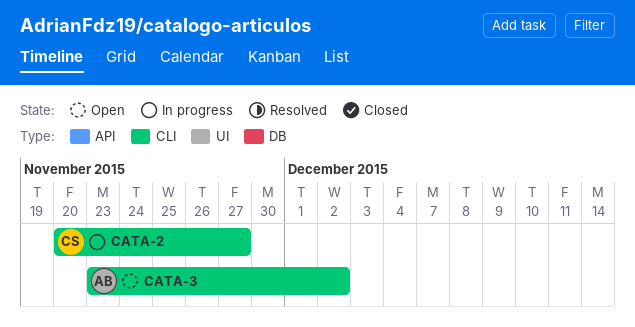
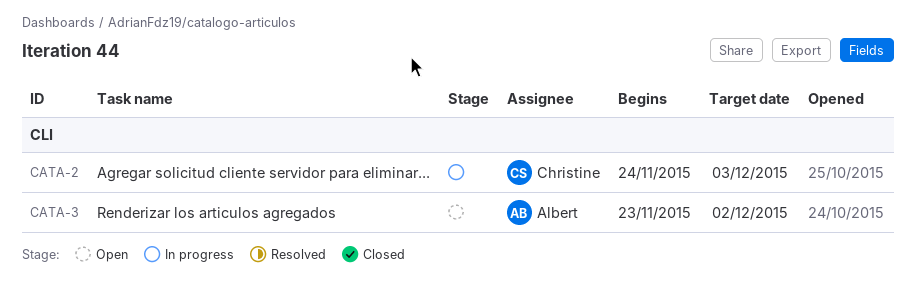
CATA-2, start: Nov 20 -> Nov 24
CATA-2, due: Nov 27 -> Dec 3

